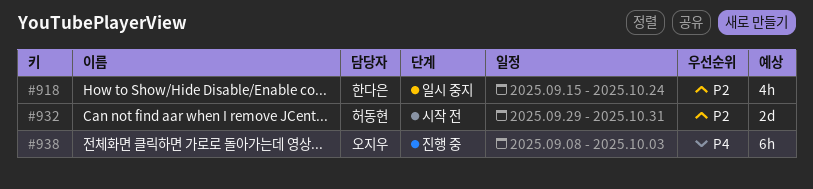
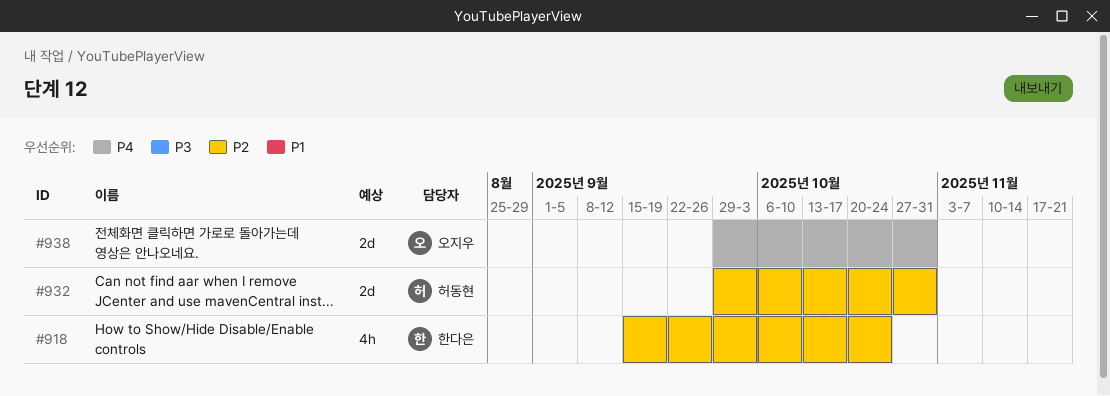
#938, estimate: 6h -> 2d
#938, start: Sep 8 -> Sep 29
#938, due: Oct 3 -> Oct 31

